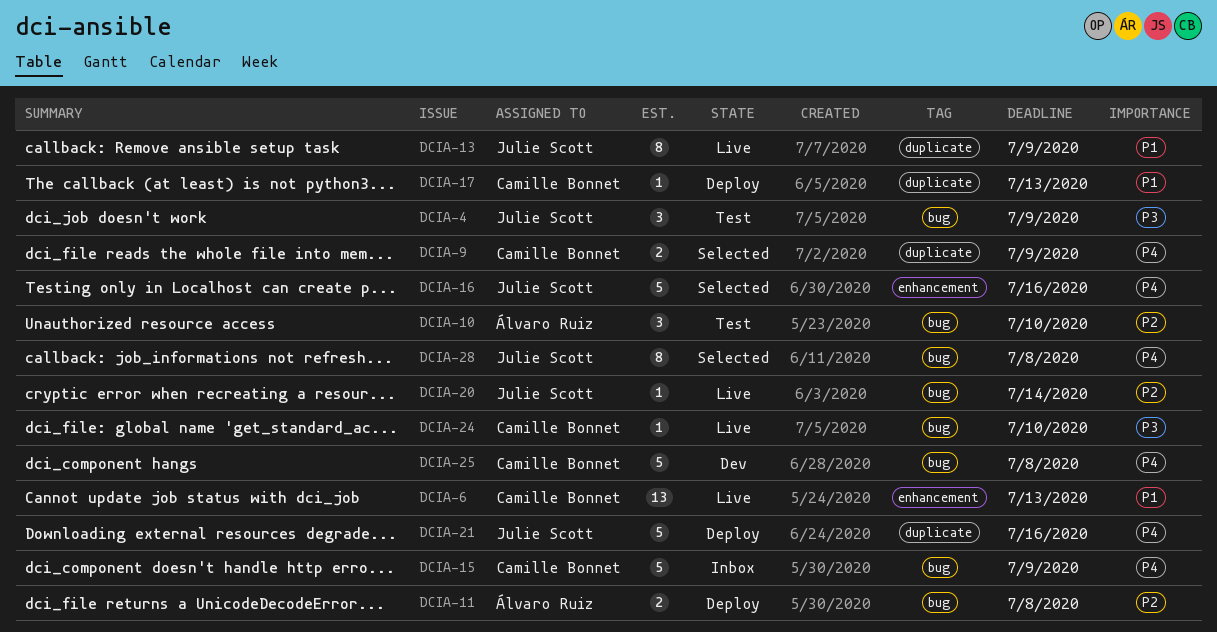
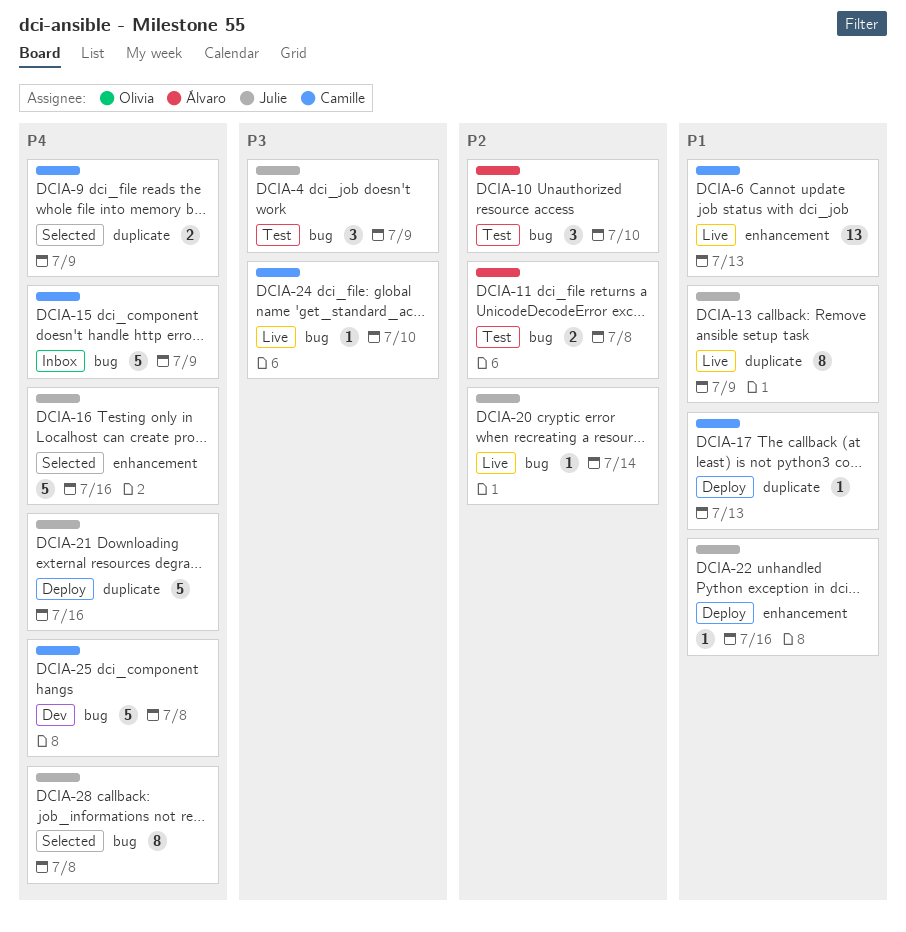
DCIA-11, status: Deploy -> Test
DCIA-22: none -> present

